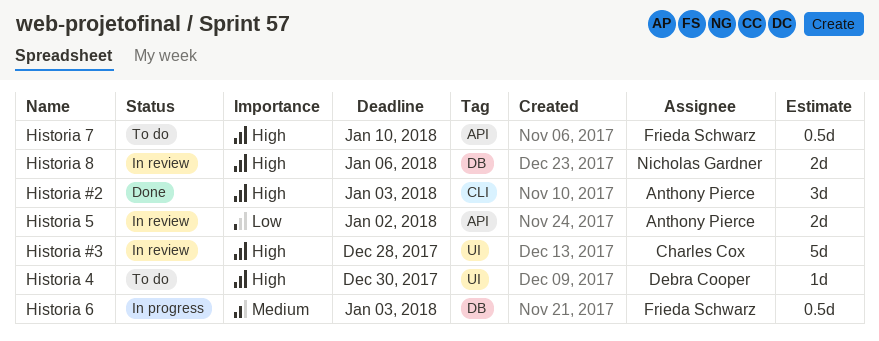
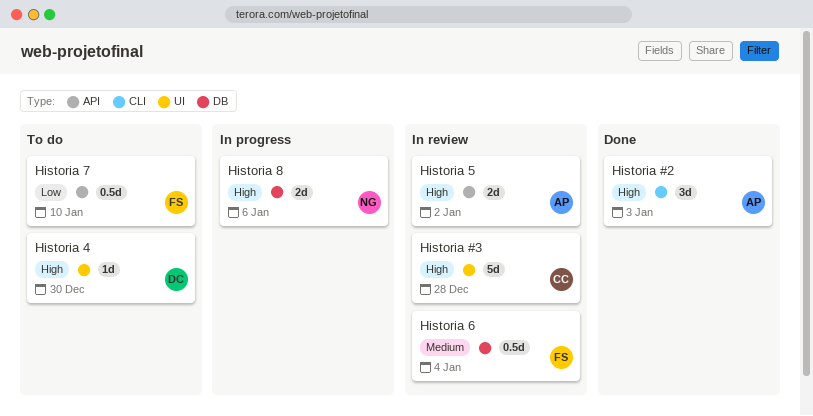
Historia 5, priority: Low -> High
Historia 6, status: In progress -> In review
Historia 6, due: Jan 3 -> Jan 4
Historia 7, priority: High -> Low
Historia 8, status: In review -> In progress

